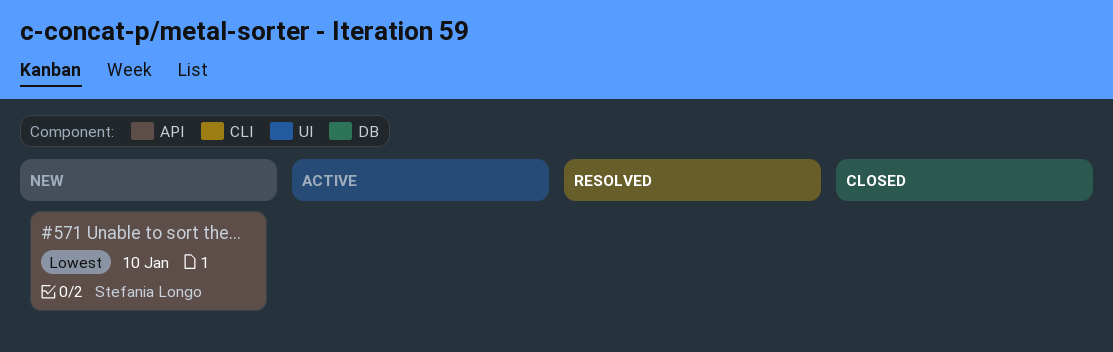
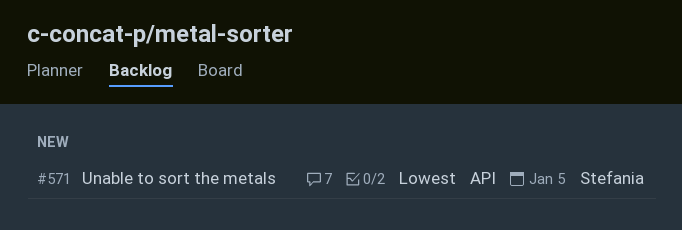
#571, due: Jan 10 -> Jan 5

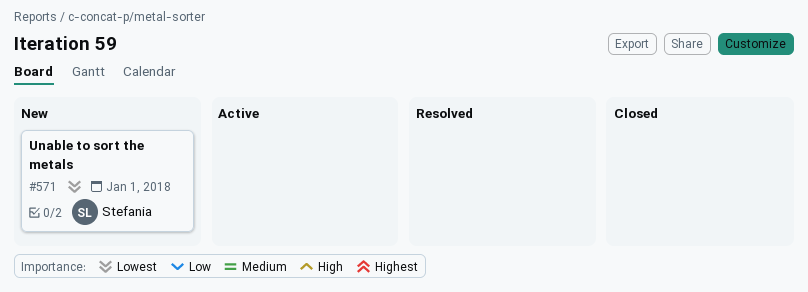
#571, due: Jan 5 -> Jan 1

